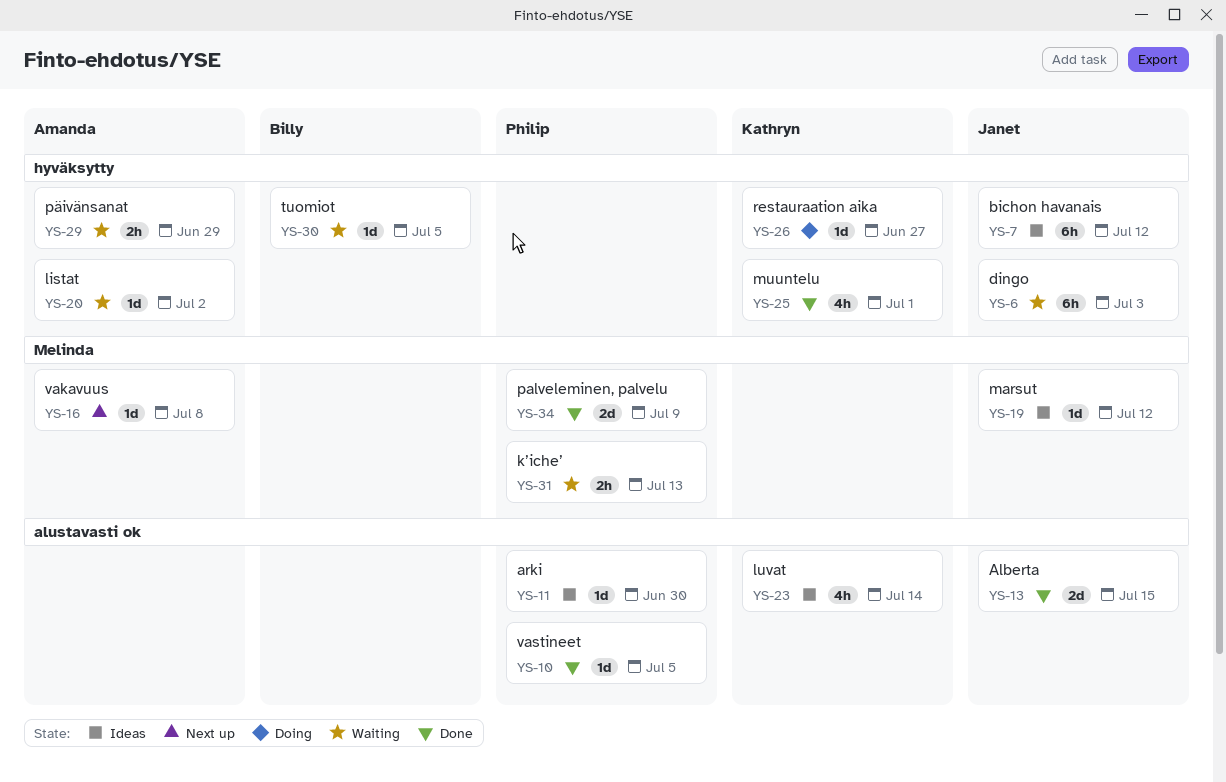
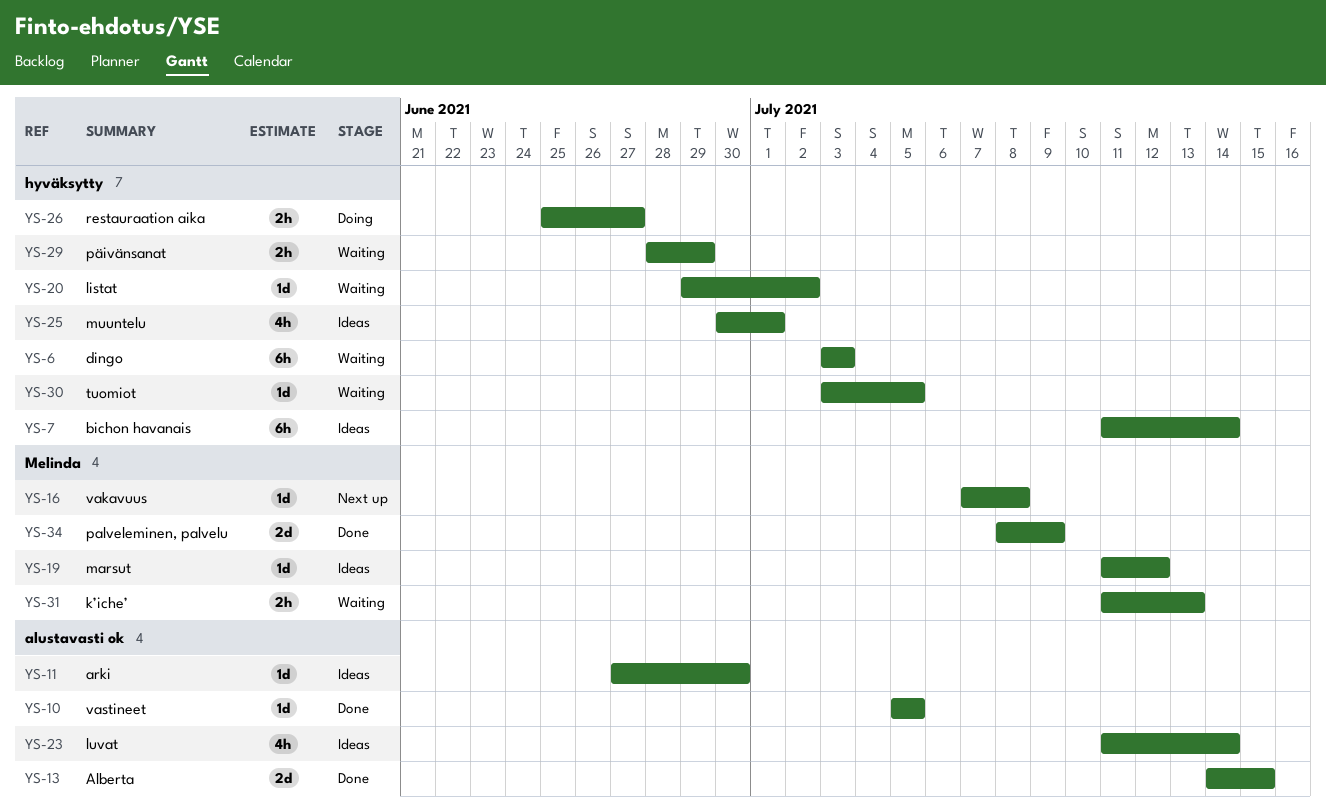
YS-7, due: Jul 12 -> Jul 14
YS-25, status: Done -> Ideas
YS-26, estimate: 1d -> 2h

